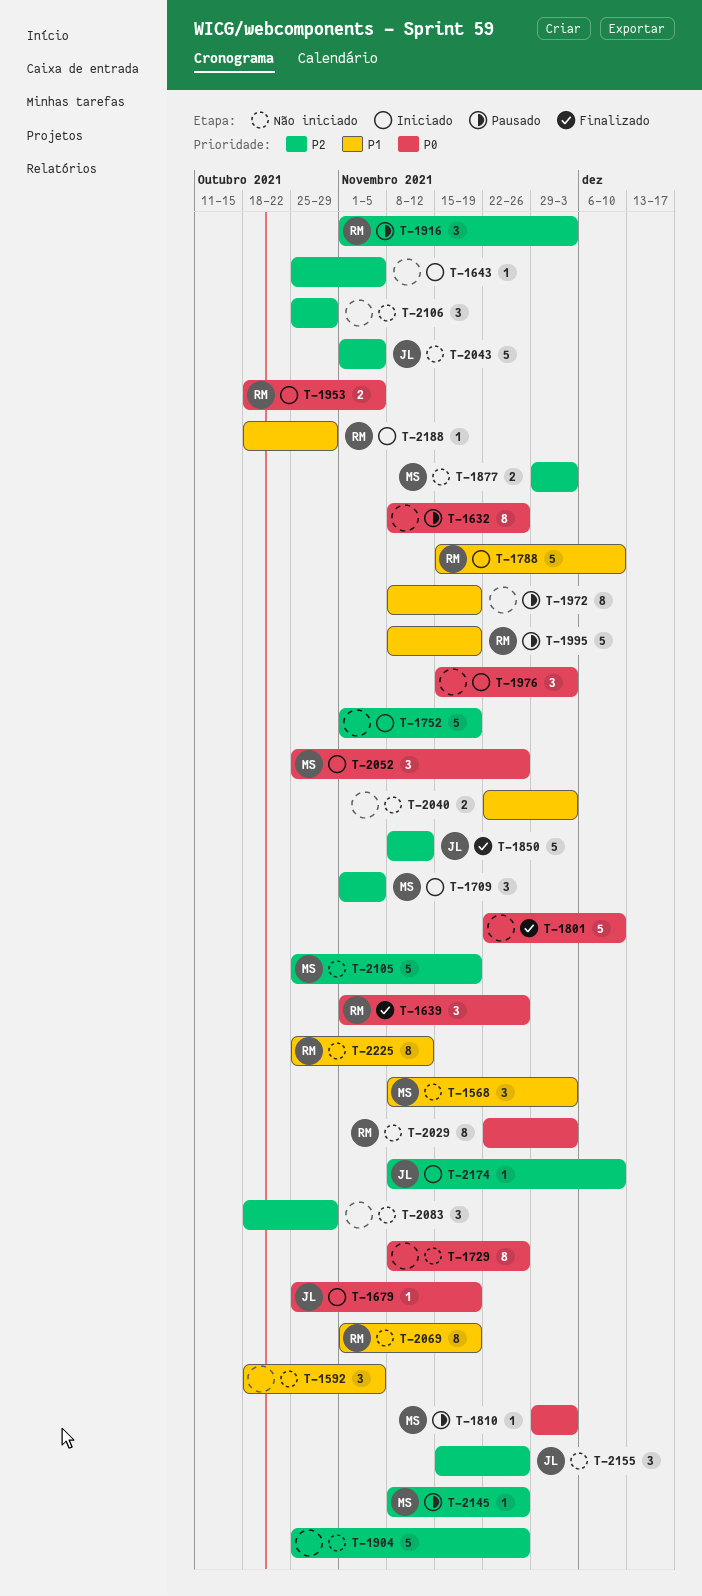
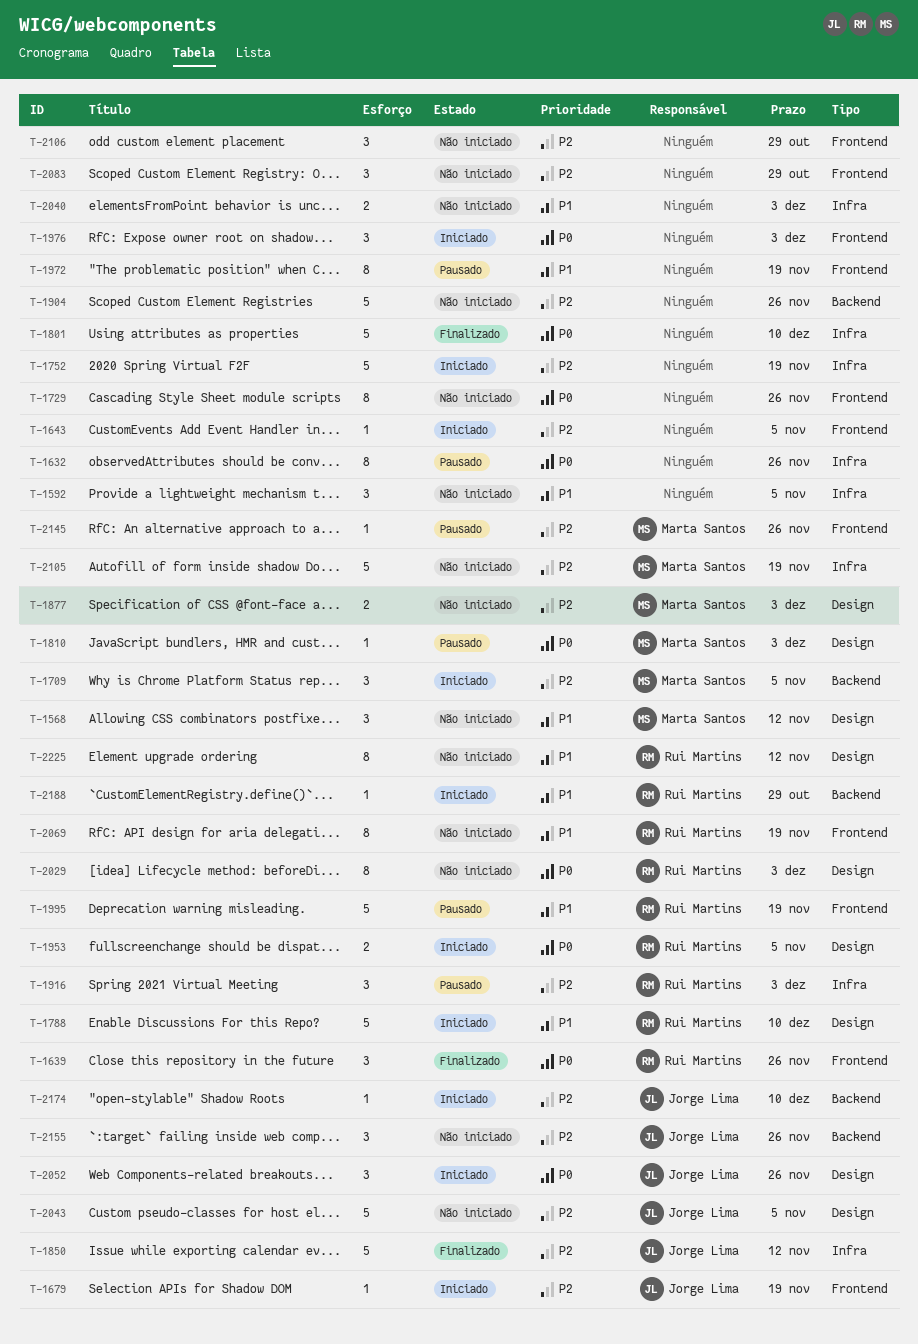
T-1568, due: Dec 3 -> Nov 12
T-1679, priority: P0 -> P2
T-2052, owner: Marta Santos -> Jorge Lima

